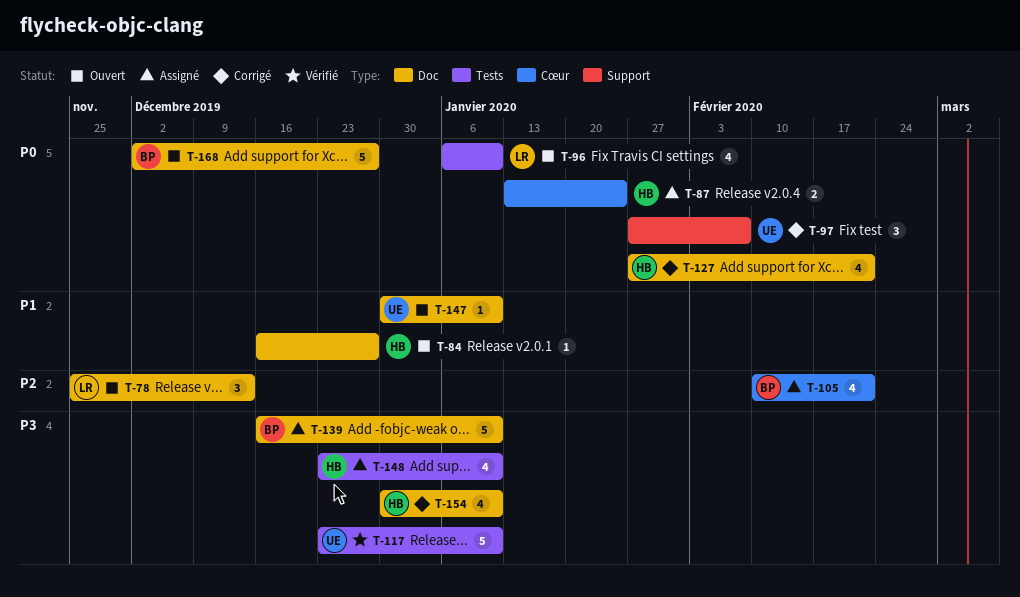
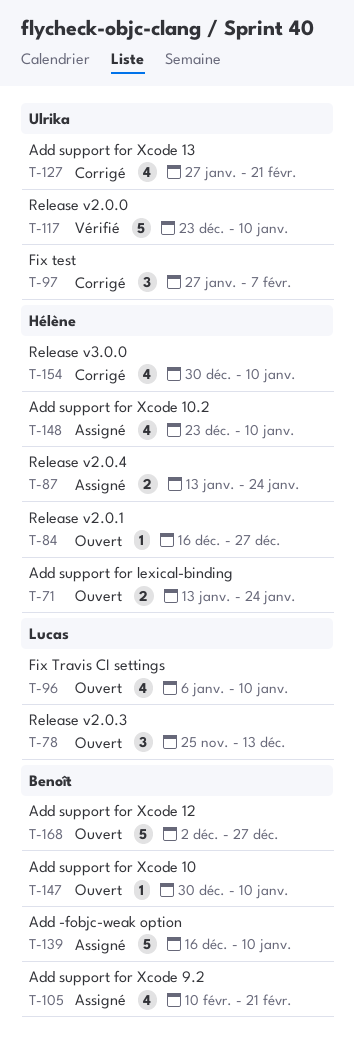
T-71: none -> present
T-127, owner: Hélène -> Ulrika
T-147, owner: Ulrika -> Benoît

